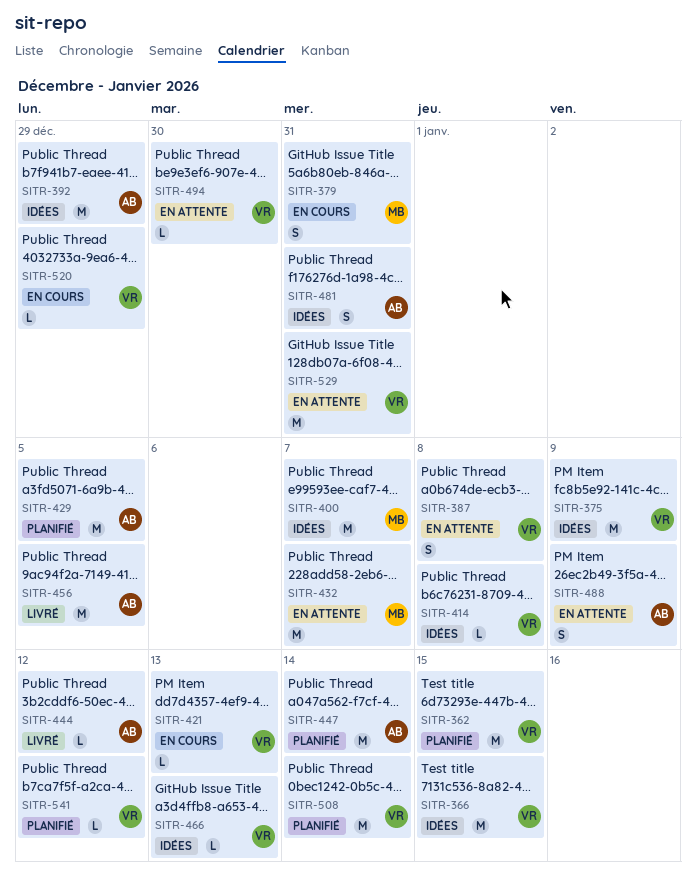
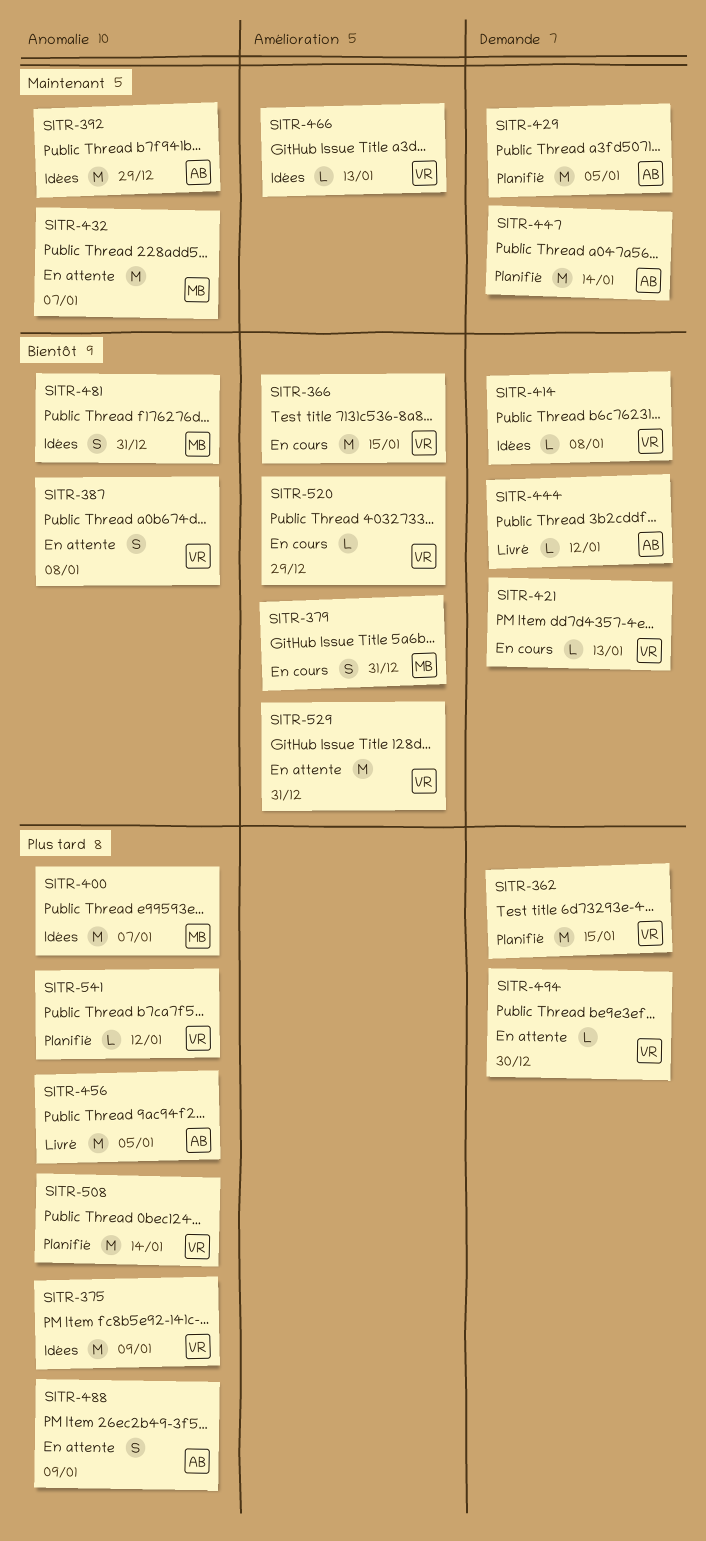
SITR-366, status: Idées -> En cours
SITR-481, owner: AB -> MB

